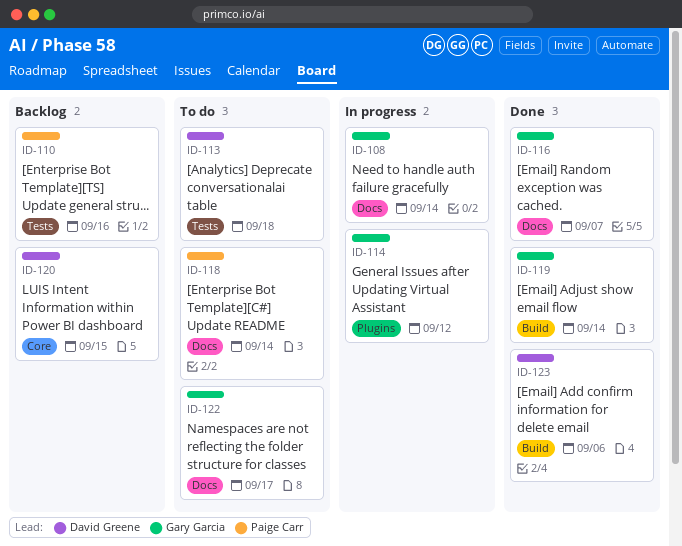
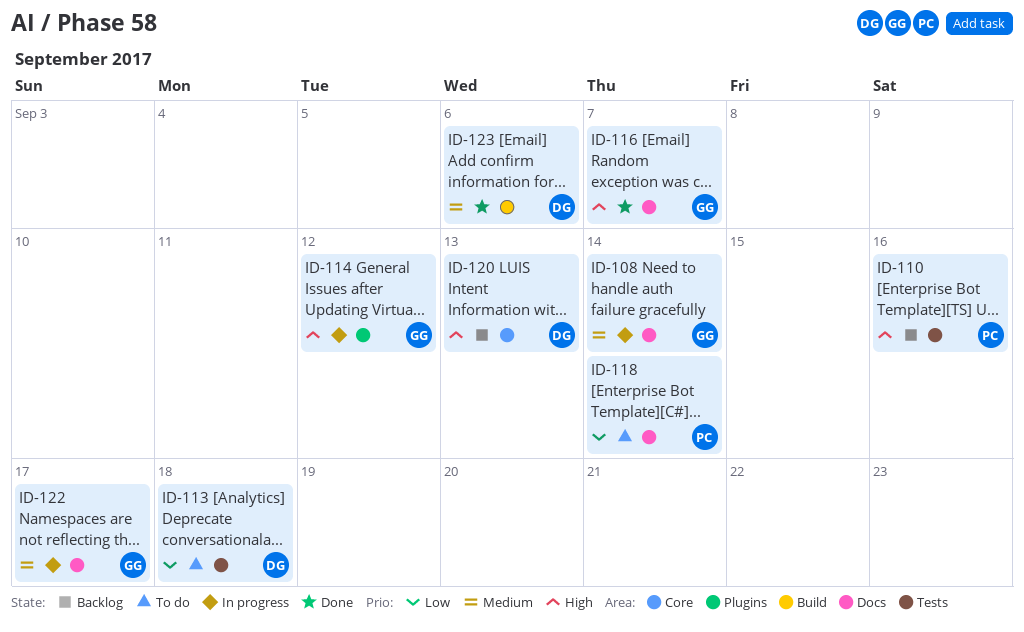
ID-119: present -> none
ID-120, due: Sep 15 -> Sep 13
ID-122, status: To do -> In progress

